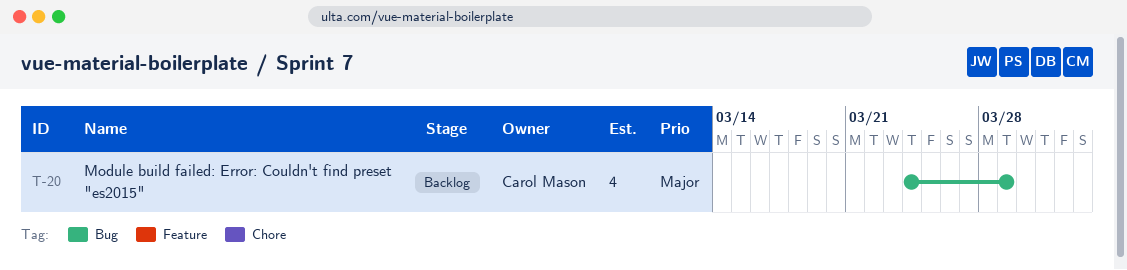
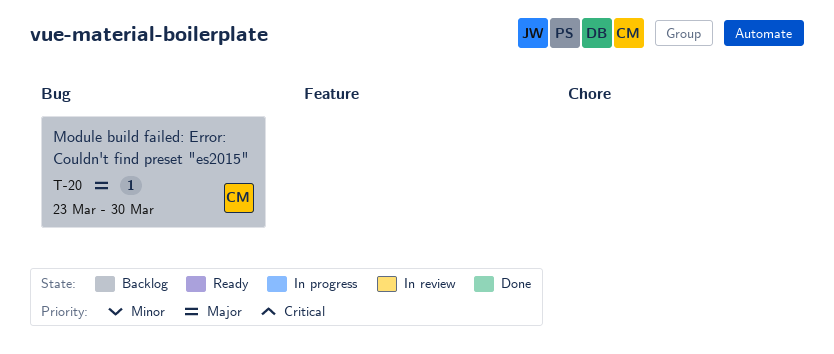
T-20, estimate: 4 -> 1
T-20, start: Mar 24 -> Mar 23
T-20, due: Mar 29 -> Mar 30

